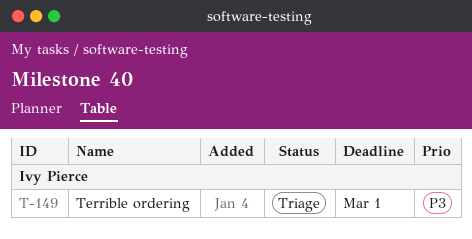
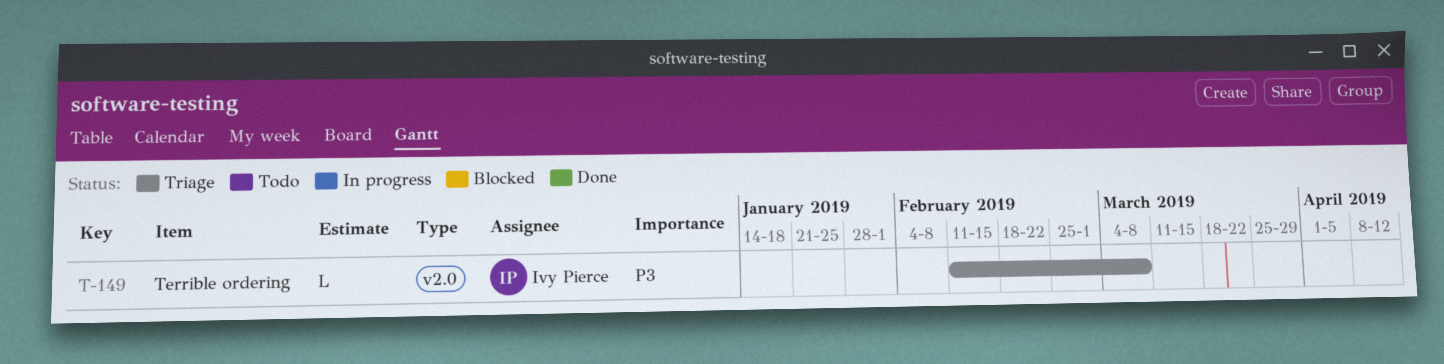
T-149, due: Mar 1 -> Mar 8

